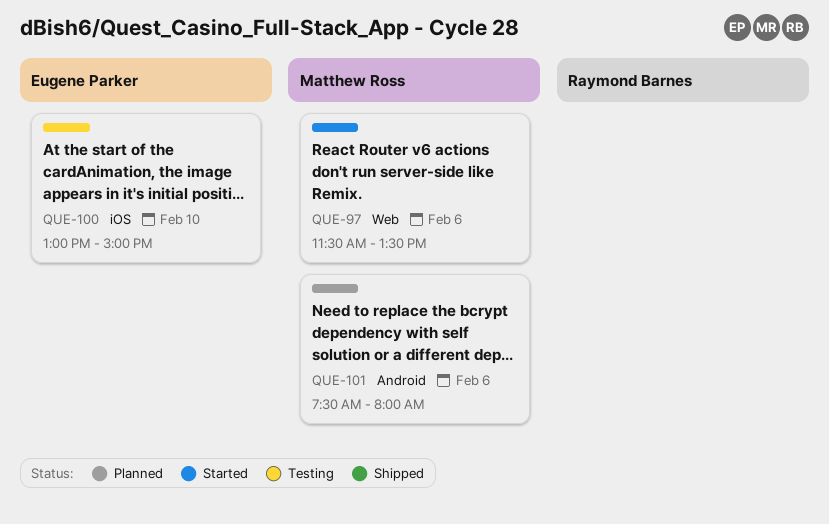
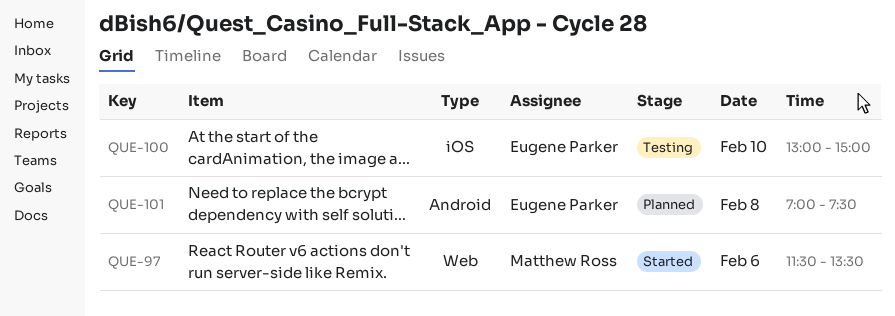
QUE-101, owner: Matthew Ross -> Eugene Parker
QUE-101, day: Feb 6 -> Feb 8
QUE-101, begins: 07:30 -> 07:00
QUE-101, ends: 08:00 -> 07:30

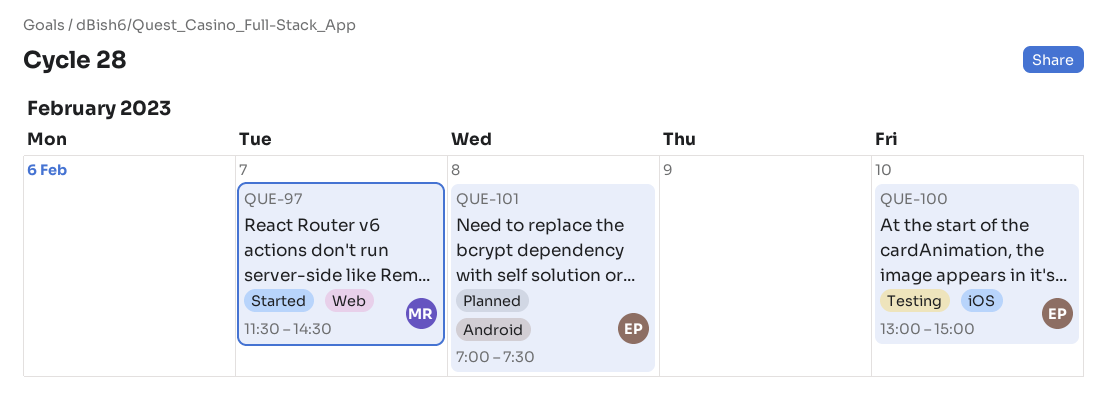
QUE-97, day: Feb 6 -> Feb 7
QUE-97, ends: 13:30 -> 14:30

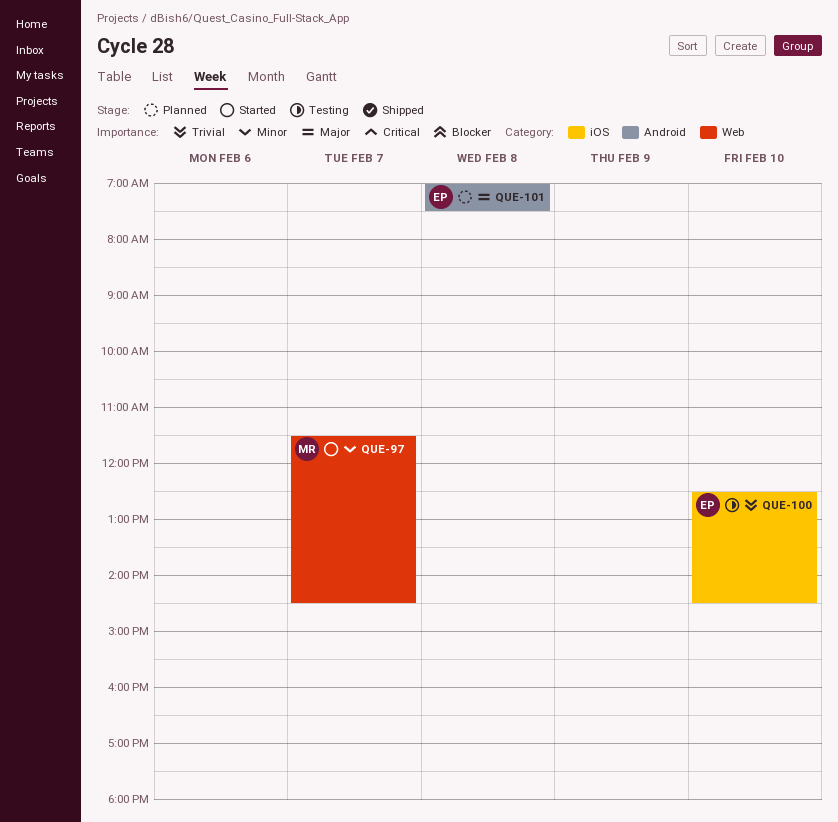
QUE-100, begins: 13:00 -> 12:30
QUE-100, ends: 15:00 -> 14:30

